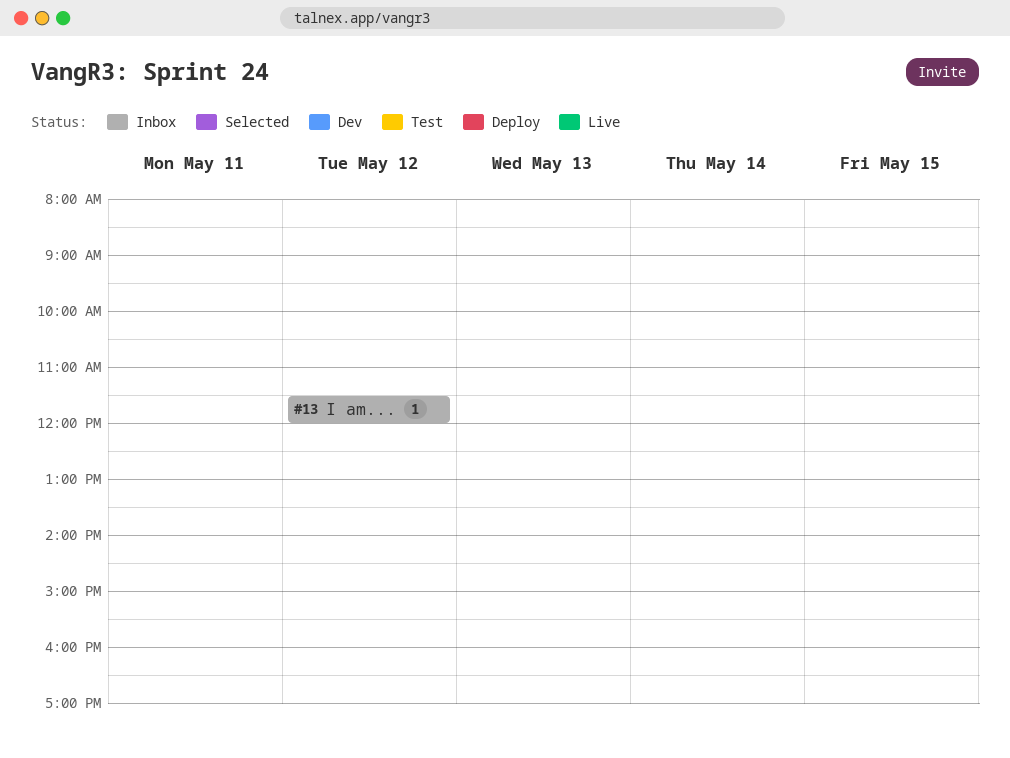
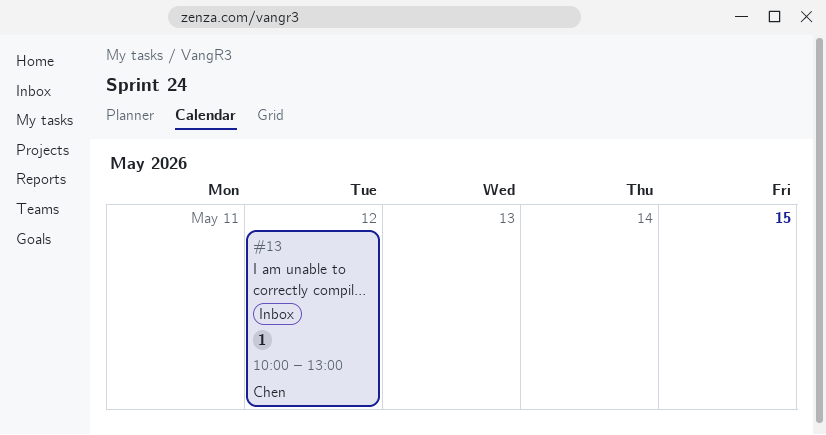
#13, begins: 11:30 -> 10:00
#13, ends: 12:00 -> 13:00

